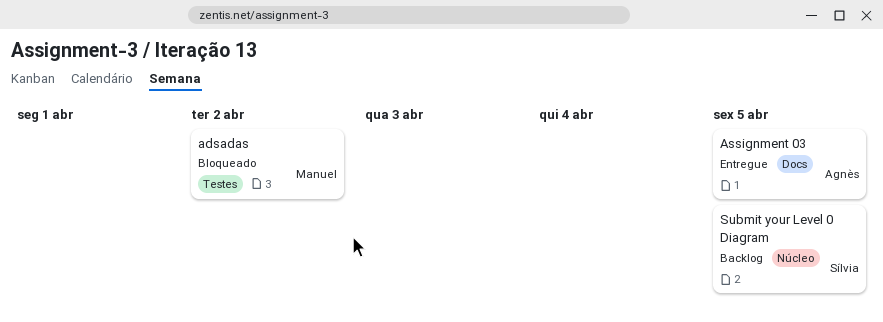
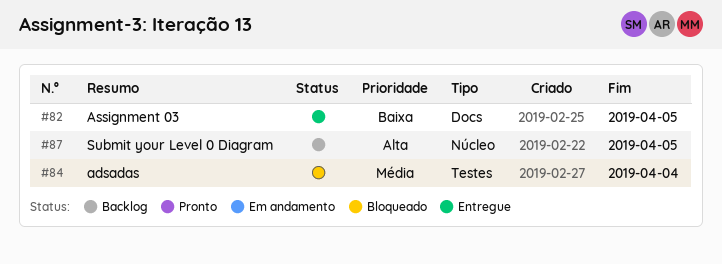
adsadas, due: Apr 2 -> Apr 4

